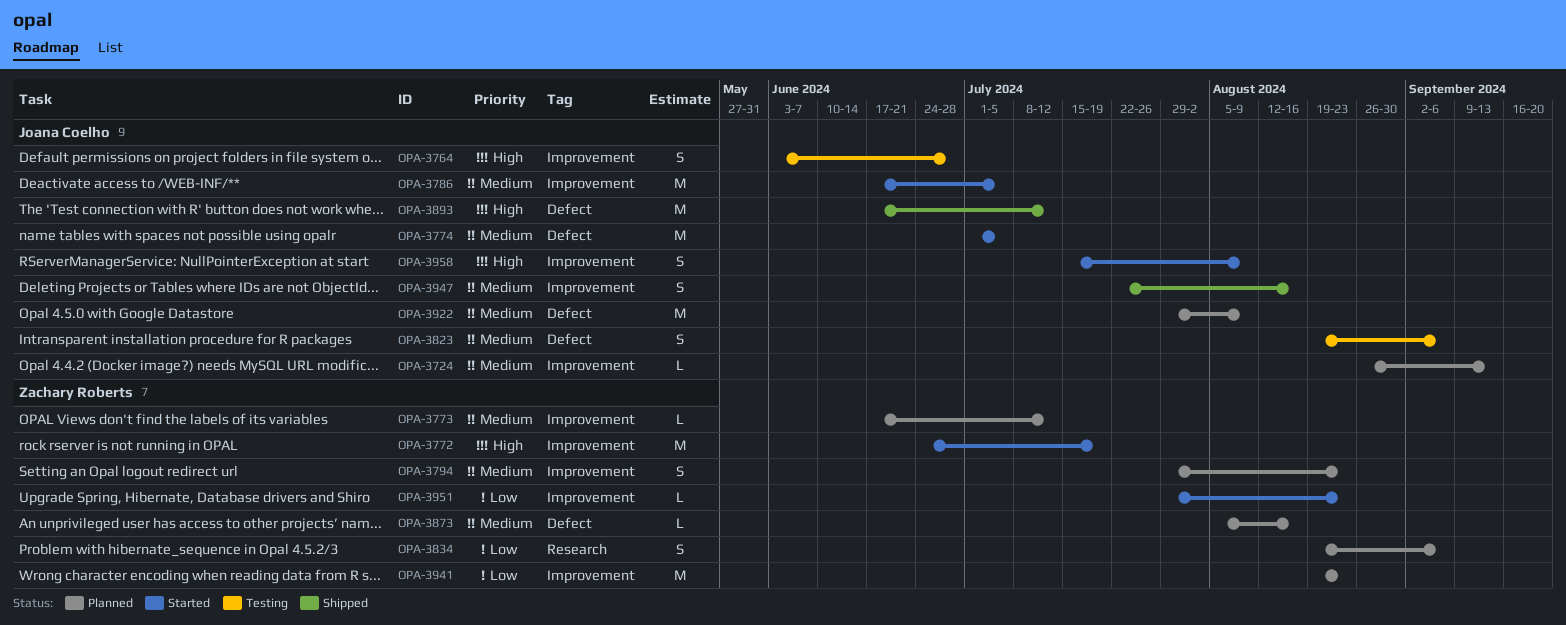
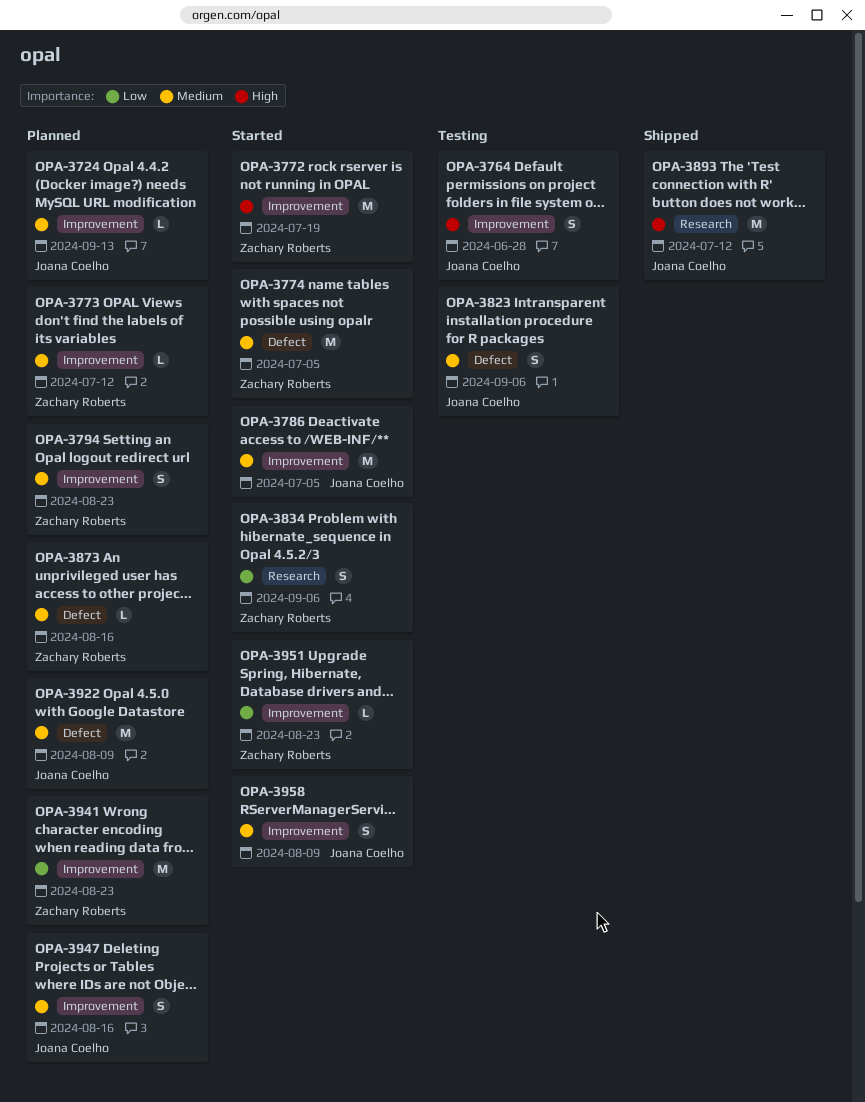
OPA-3774, owner: Joana Coelho -> Zachary Roberts
OPA-3834, status: Planned -> Started
OPA-3893, label: Defect -> Research
OPA-3947, status: Shipped -> Planned
OPA-3958, priority: High -> Medium

